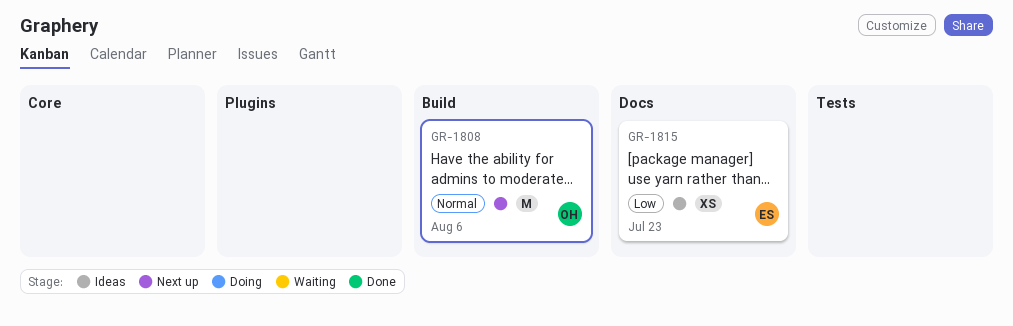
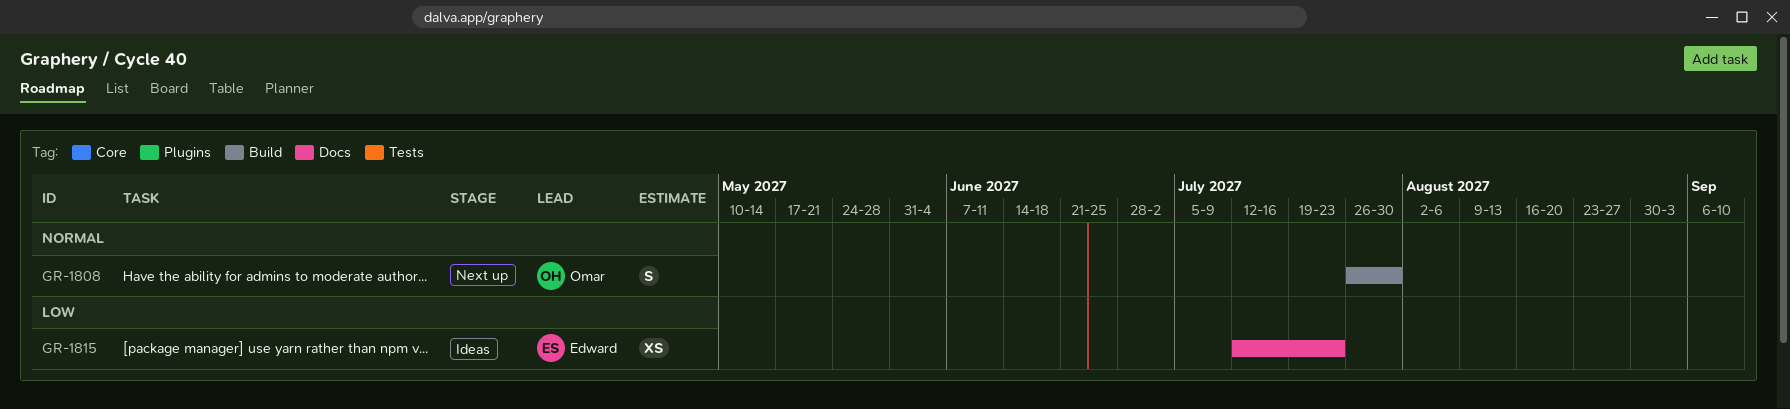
GR-1808, estimate: M -> S
GR-1808, due: Aug 6 -> Jul 30

